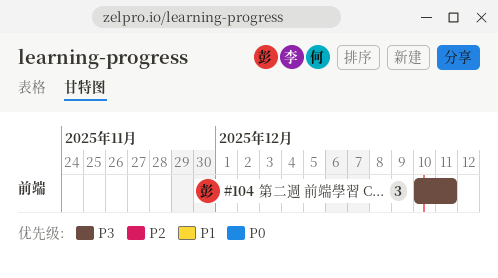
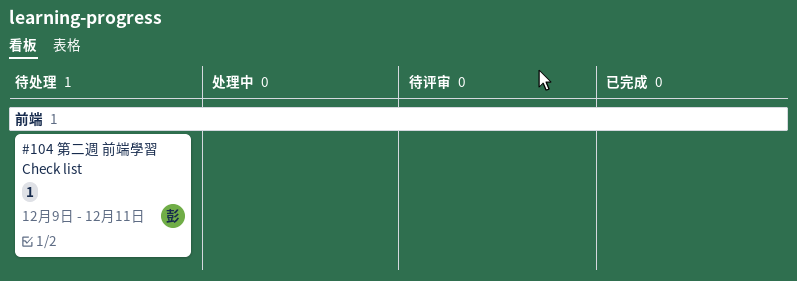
#104, estimate: 3 -> 1
#104, start: Dec 10 -> Dec 9

